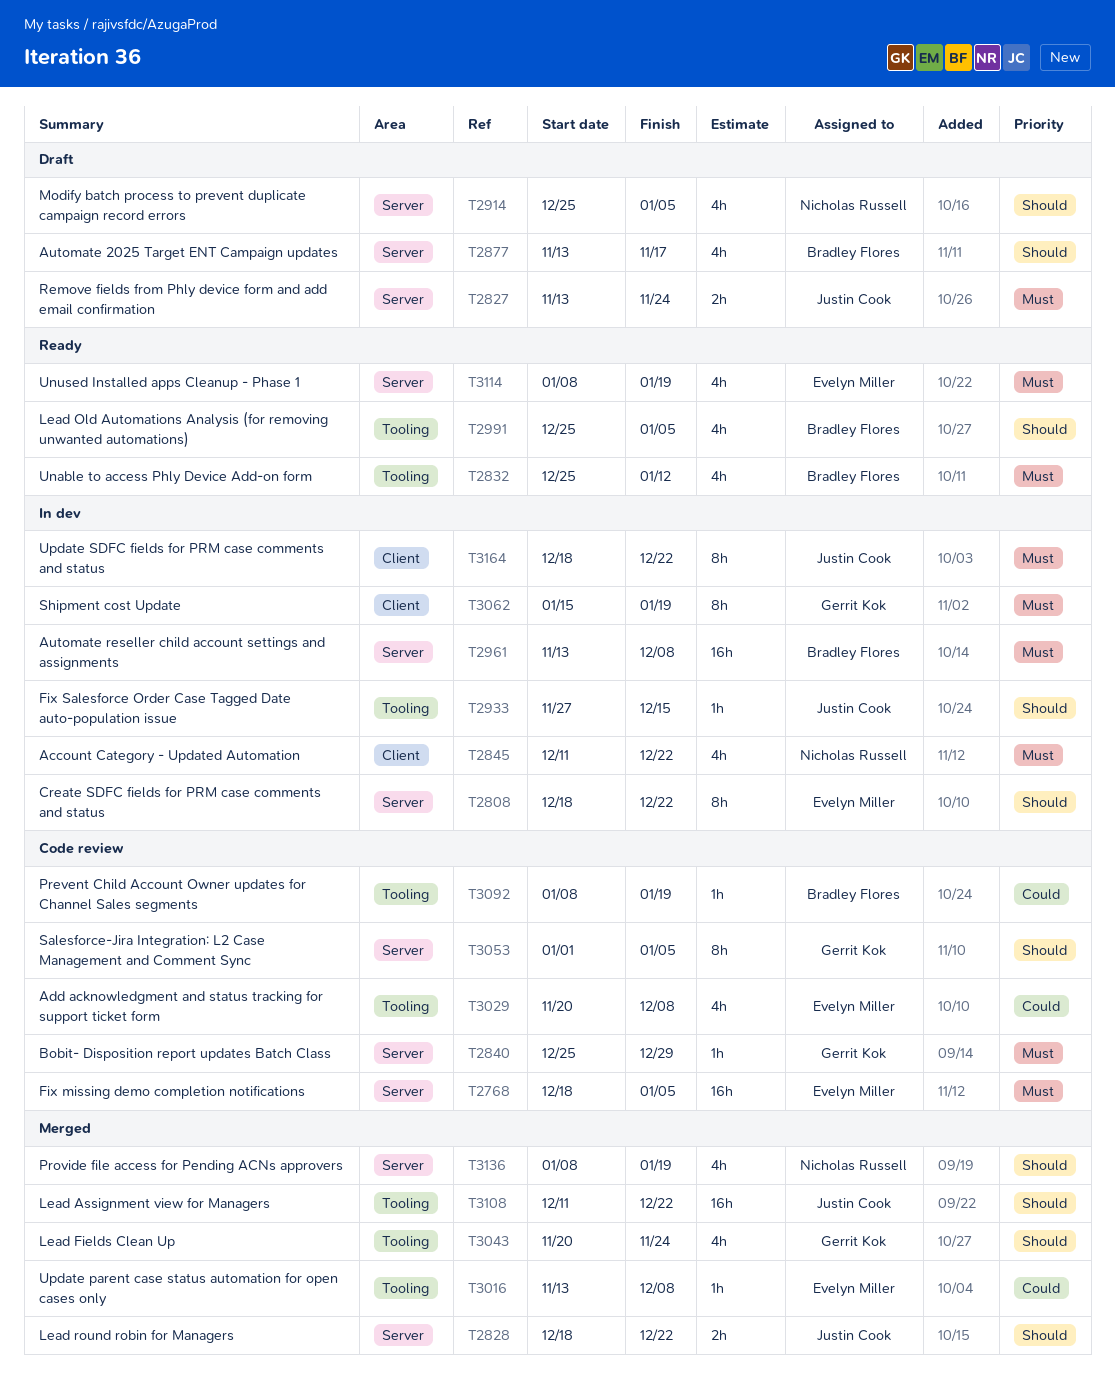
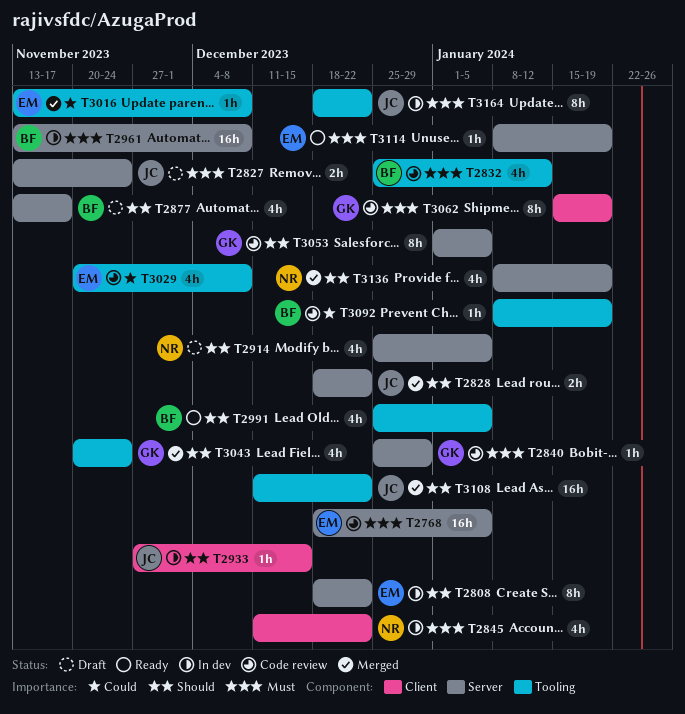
T2832, status: Ready -> Code review
T2933, label: Tooling -> Client
T3062, status: In dev -> Code review
T3114, estimate: 4h -> 1h
T3164, label: Client -> Tooling

